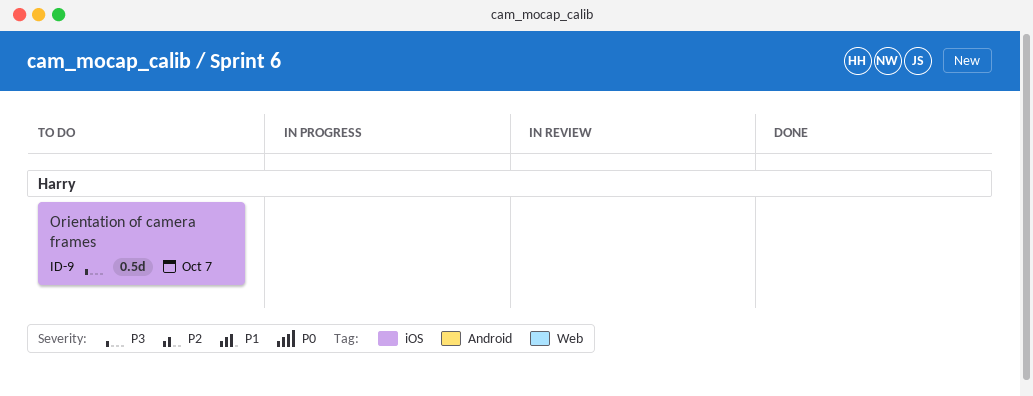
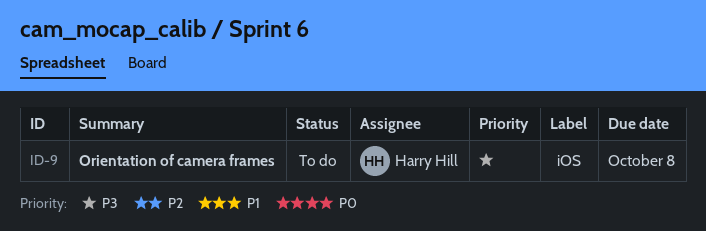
ID-9, due: Oct 7 -> Oct 8

